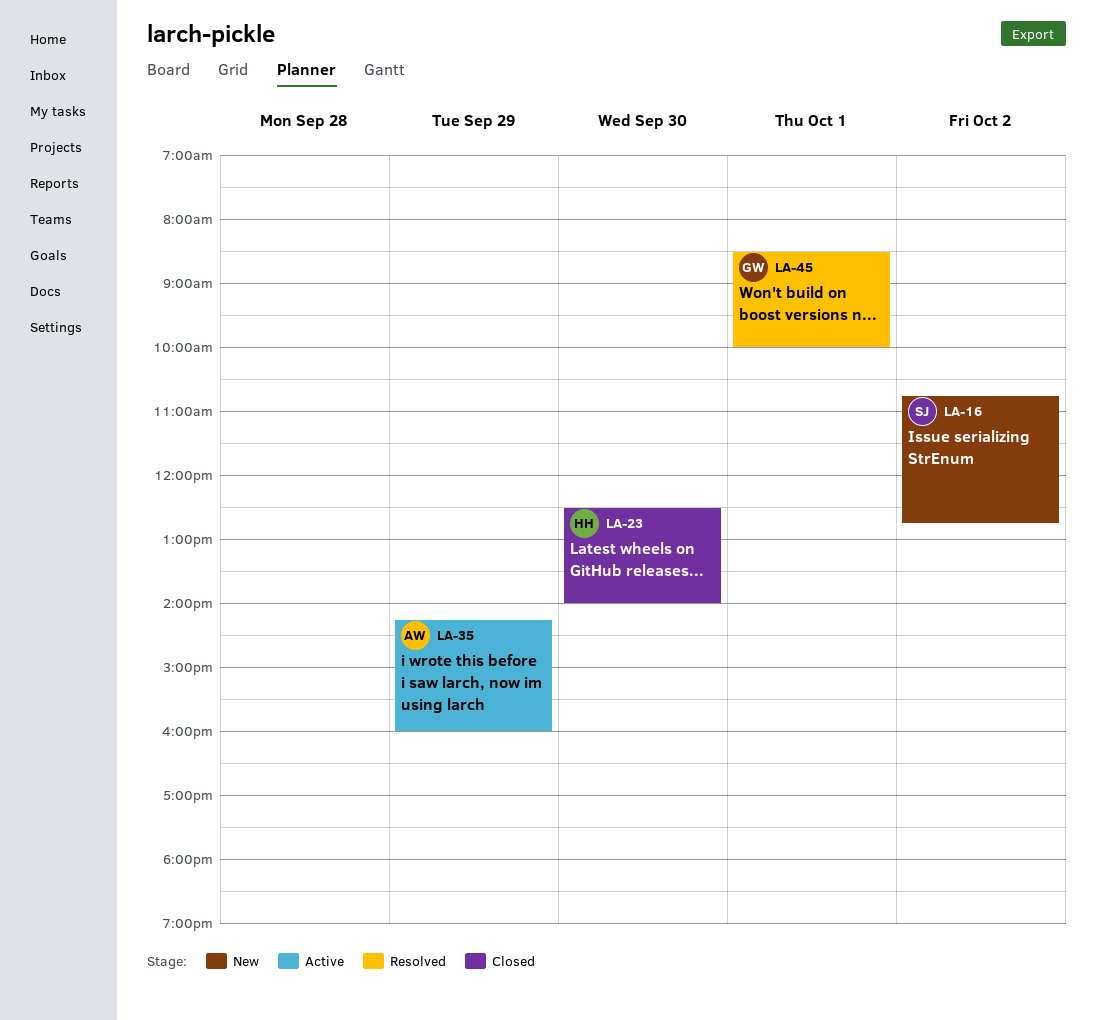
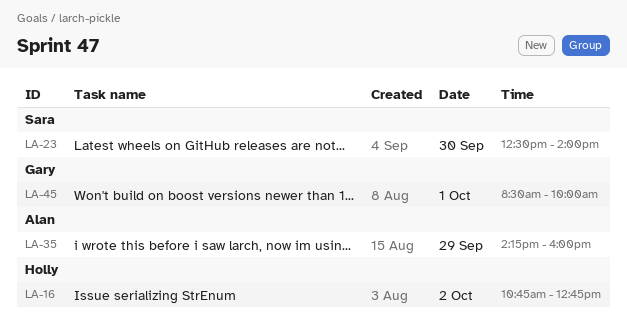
LA-16, owner: Sara -> Holly
LA-23, owner: Holly -> Sara

